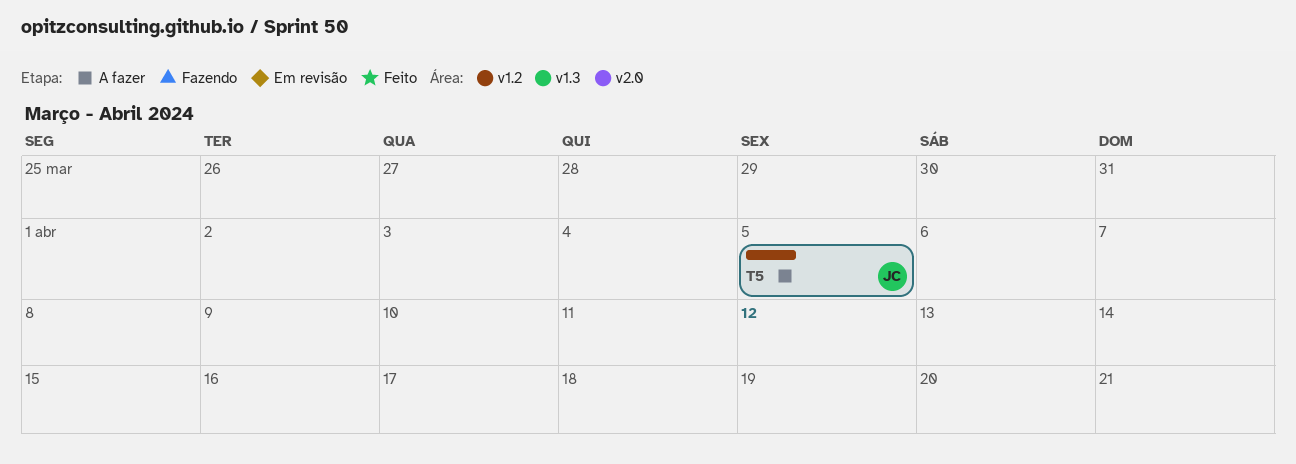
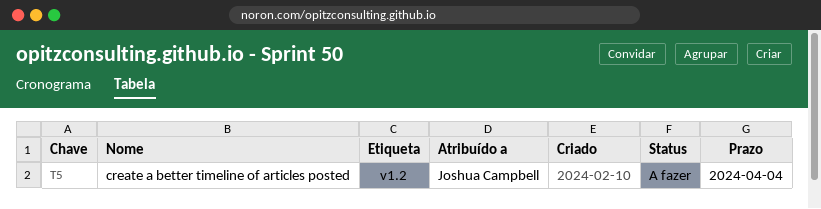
T5, due: Apr 5 -> Apr 4

